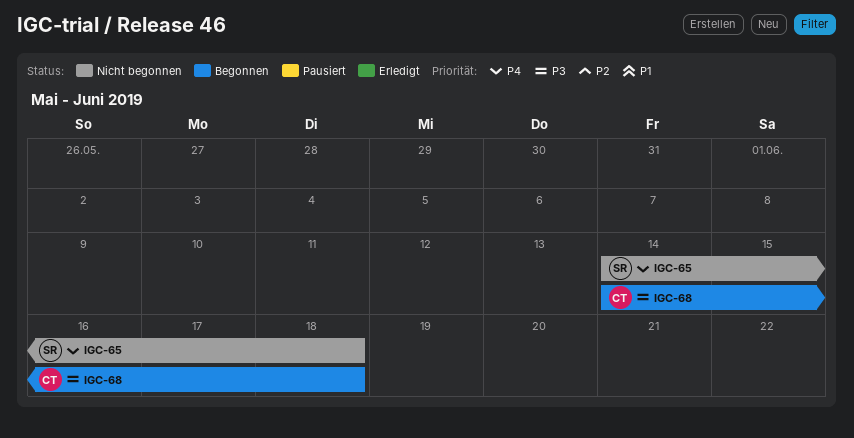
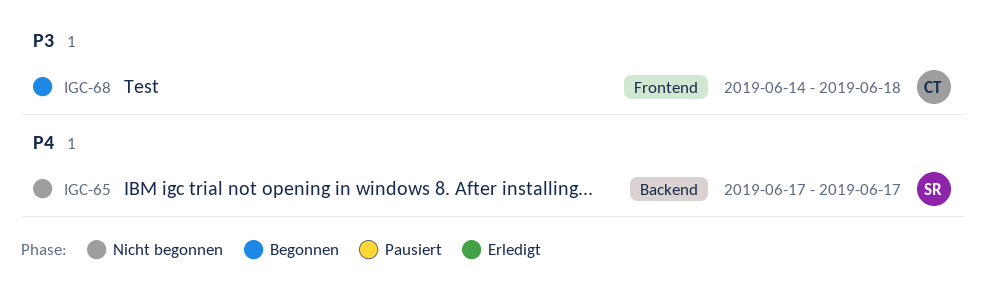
IGC-65, start: Jun 14 -> Jun 17
IGC-65, due: Jun 18 -> Jun 17

